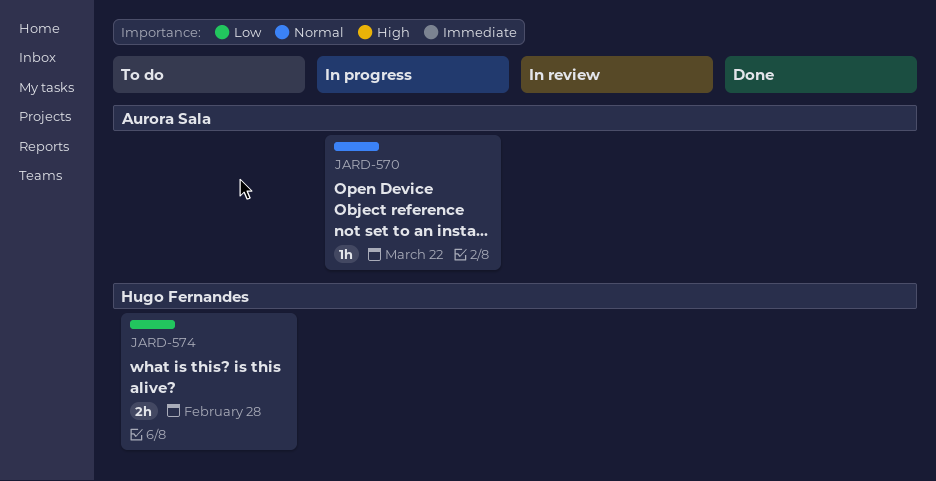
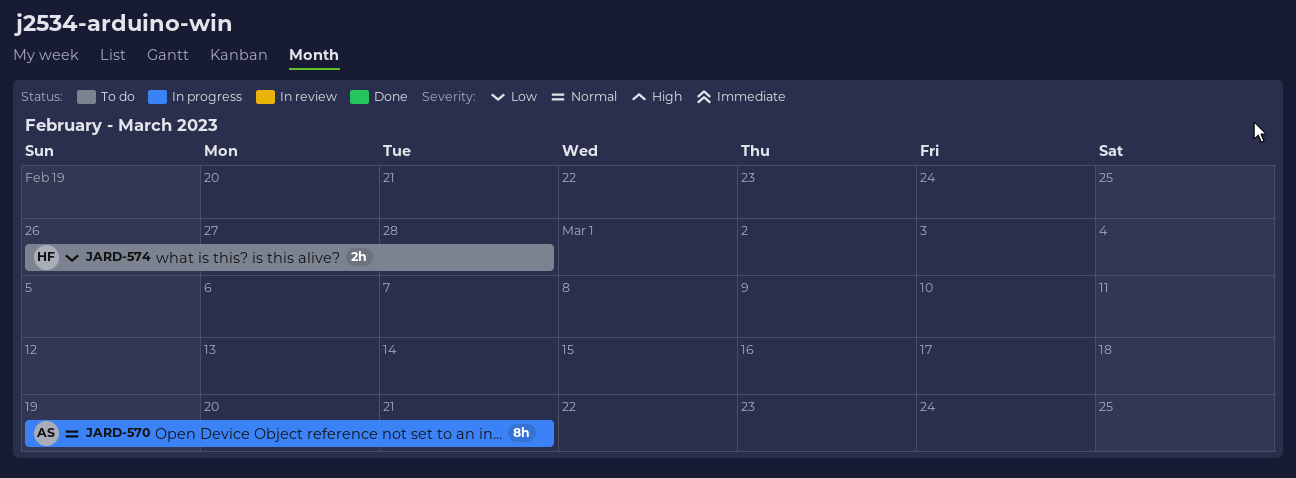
JARD-570, estimate: 1h -> 8h
JARD-570, due: Mar 22 -> Mar 21

